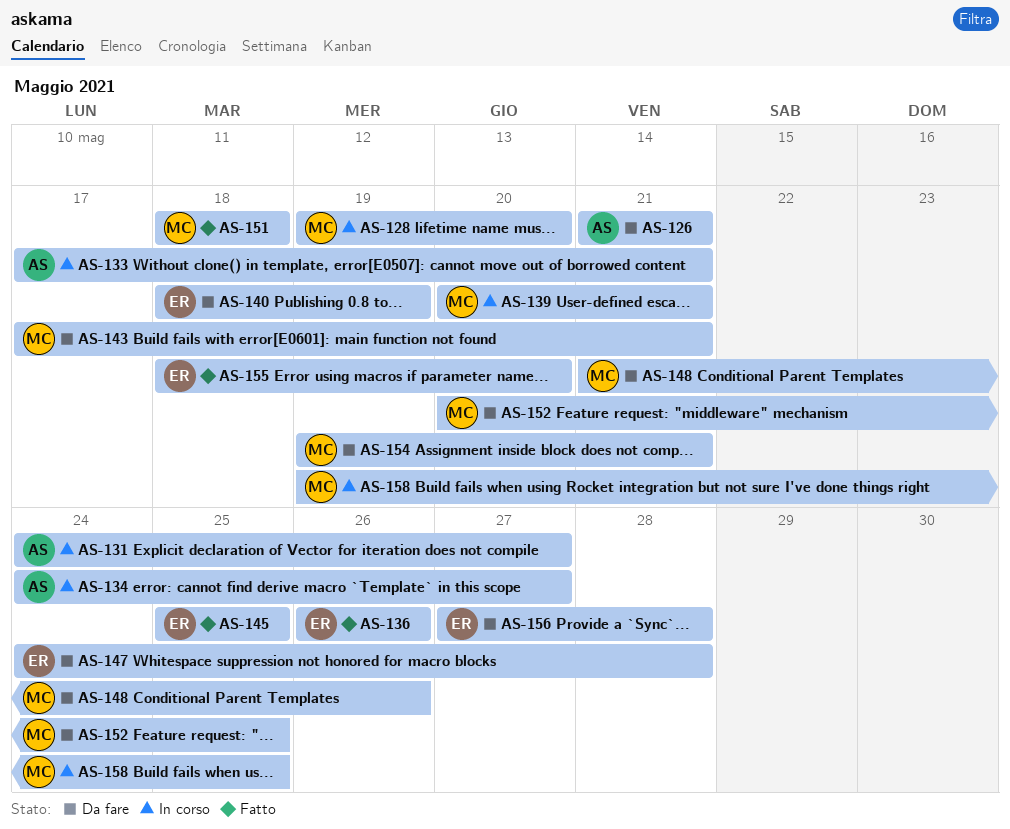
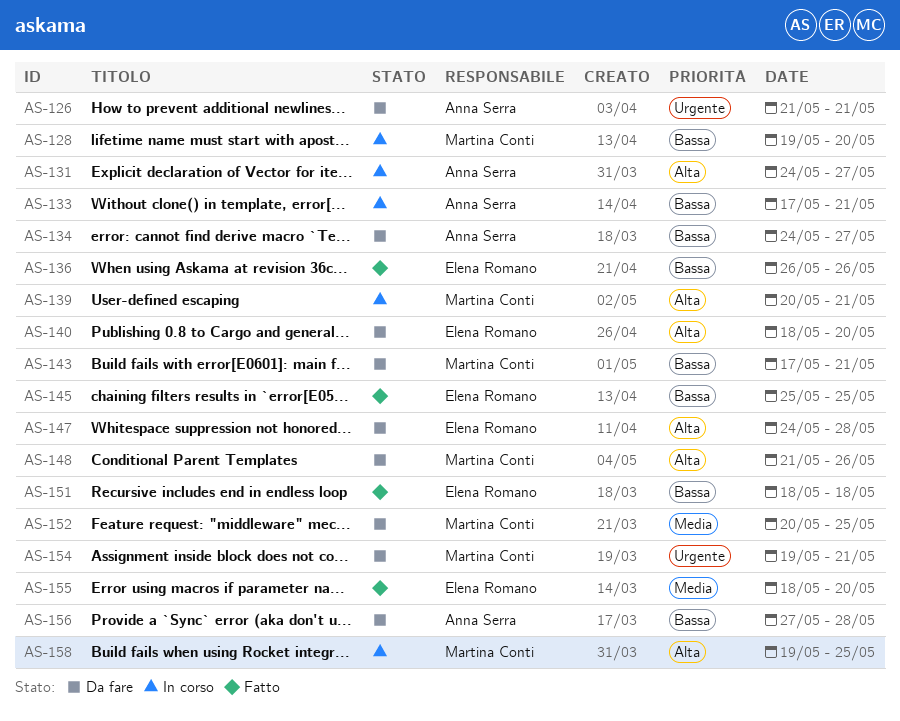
AS-134, status: In corso -> Da fare
AS-140, due: May 19 -> May 20
AS-151, owner: Martina Conti -> Elena Romano
AS-156, owner: Elena Romano -> Anna Serra

